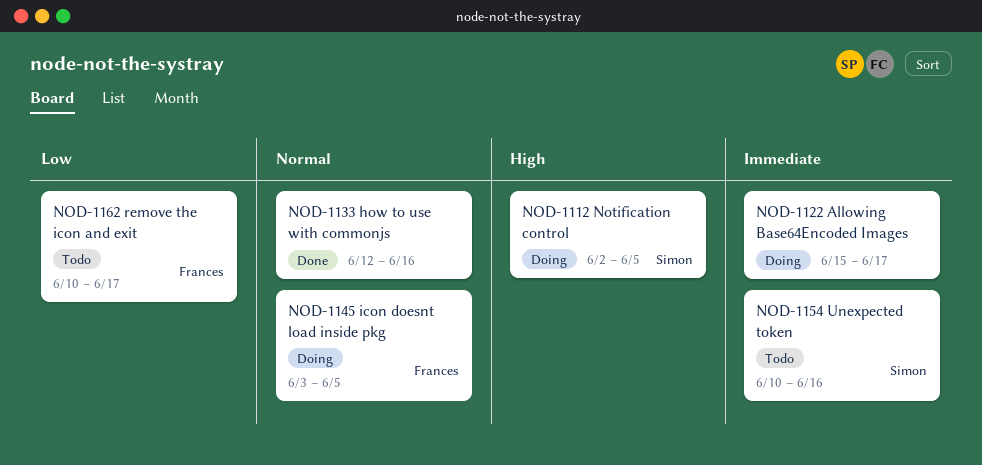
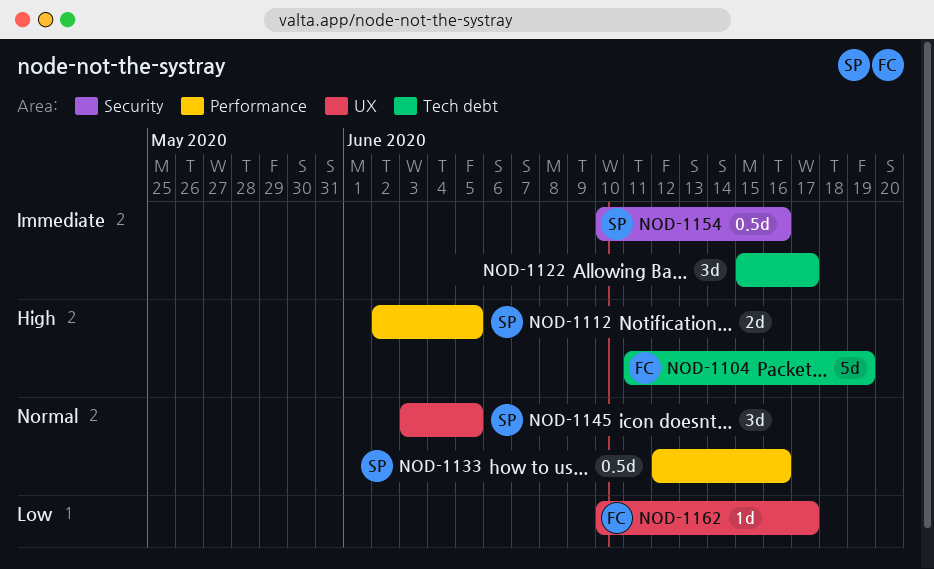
NOD-1104: none -> present
NOD-1133, owner: none -> Simon
NOD-1145, owner: Frances -> Simon

